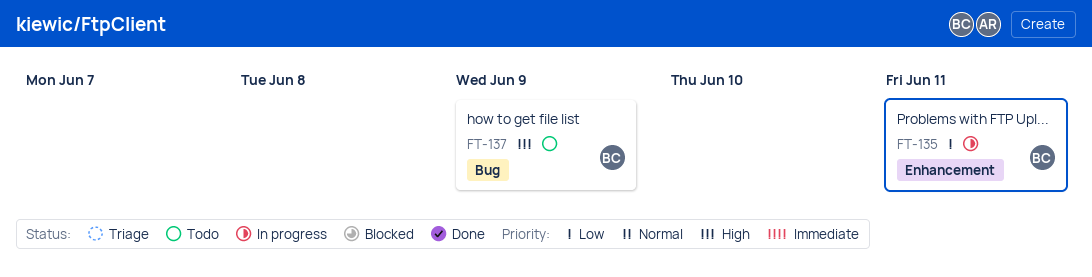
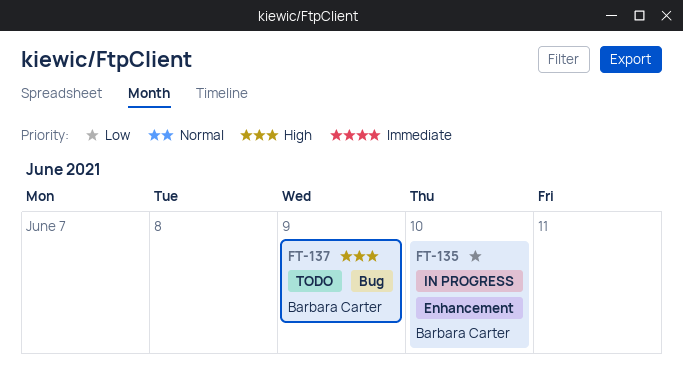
FT-135, due: Jun 11 -> Jun 10

